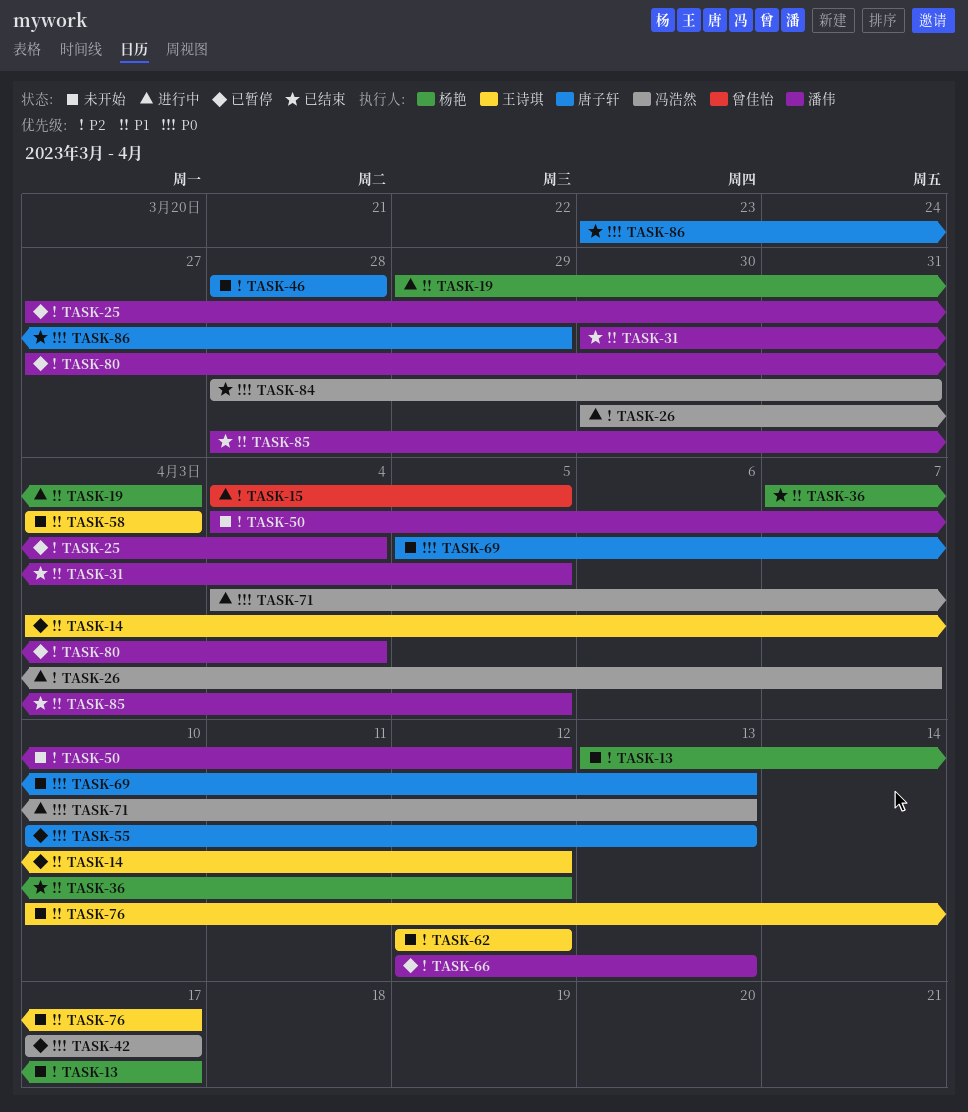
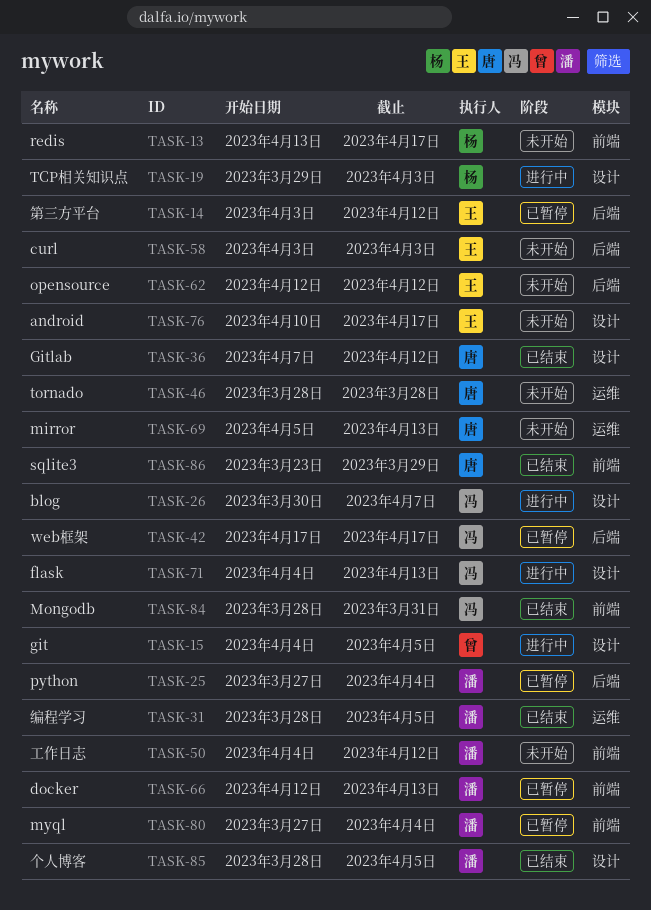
TASK-31, start: Mar 30 -> Mar 28
TASK-36, owner: 杨艳 -> 唐子轩
TASK-55: present -> none

